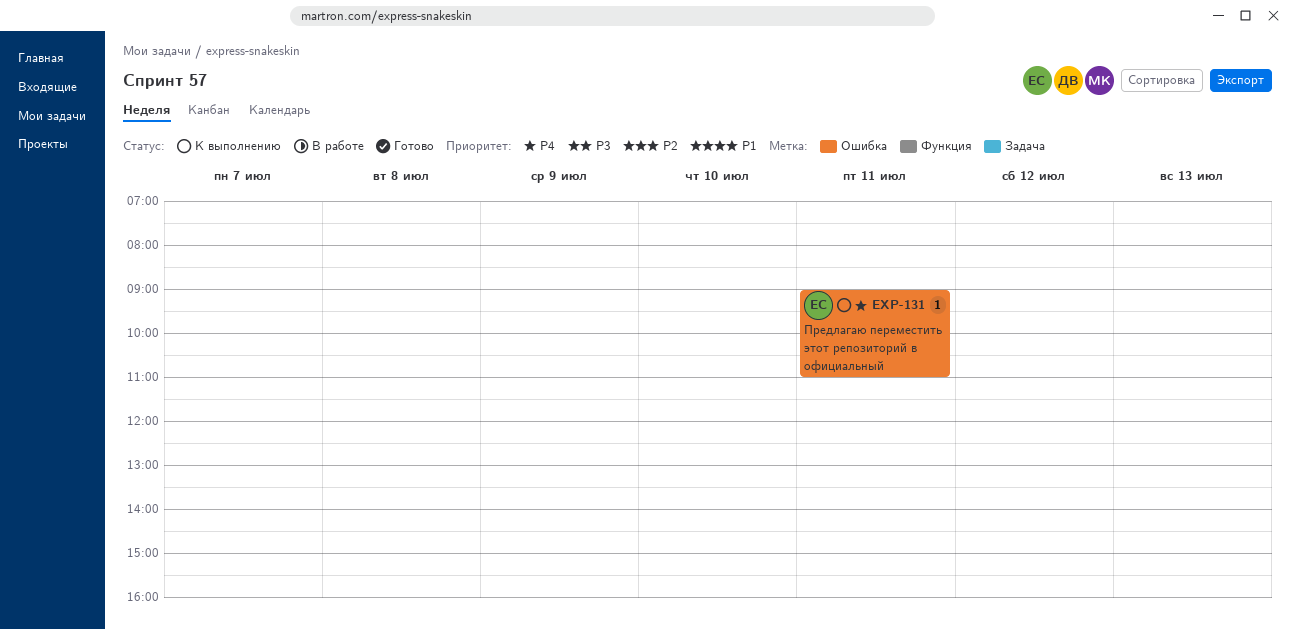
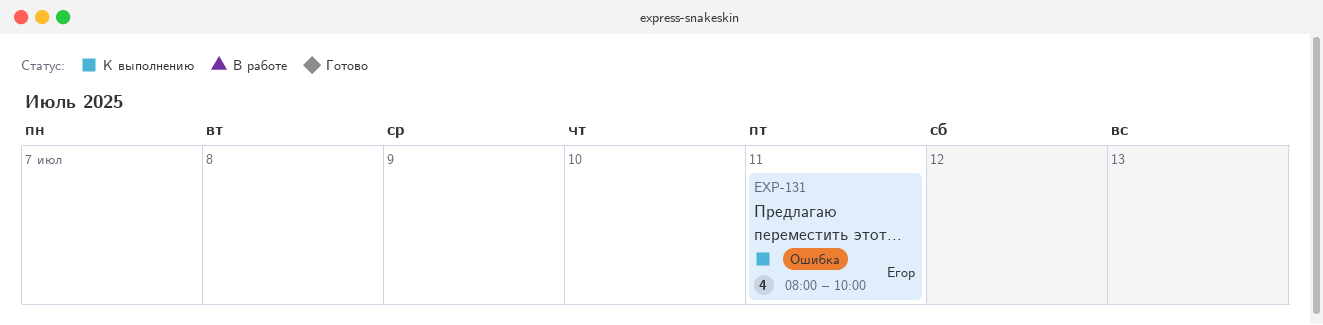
EXP-131, estimate: 1 -> 4
EXP-131, begins: 09:00 -> 08:00
EXP-131, ends: 11:00 -> 10:00

